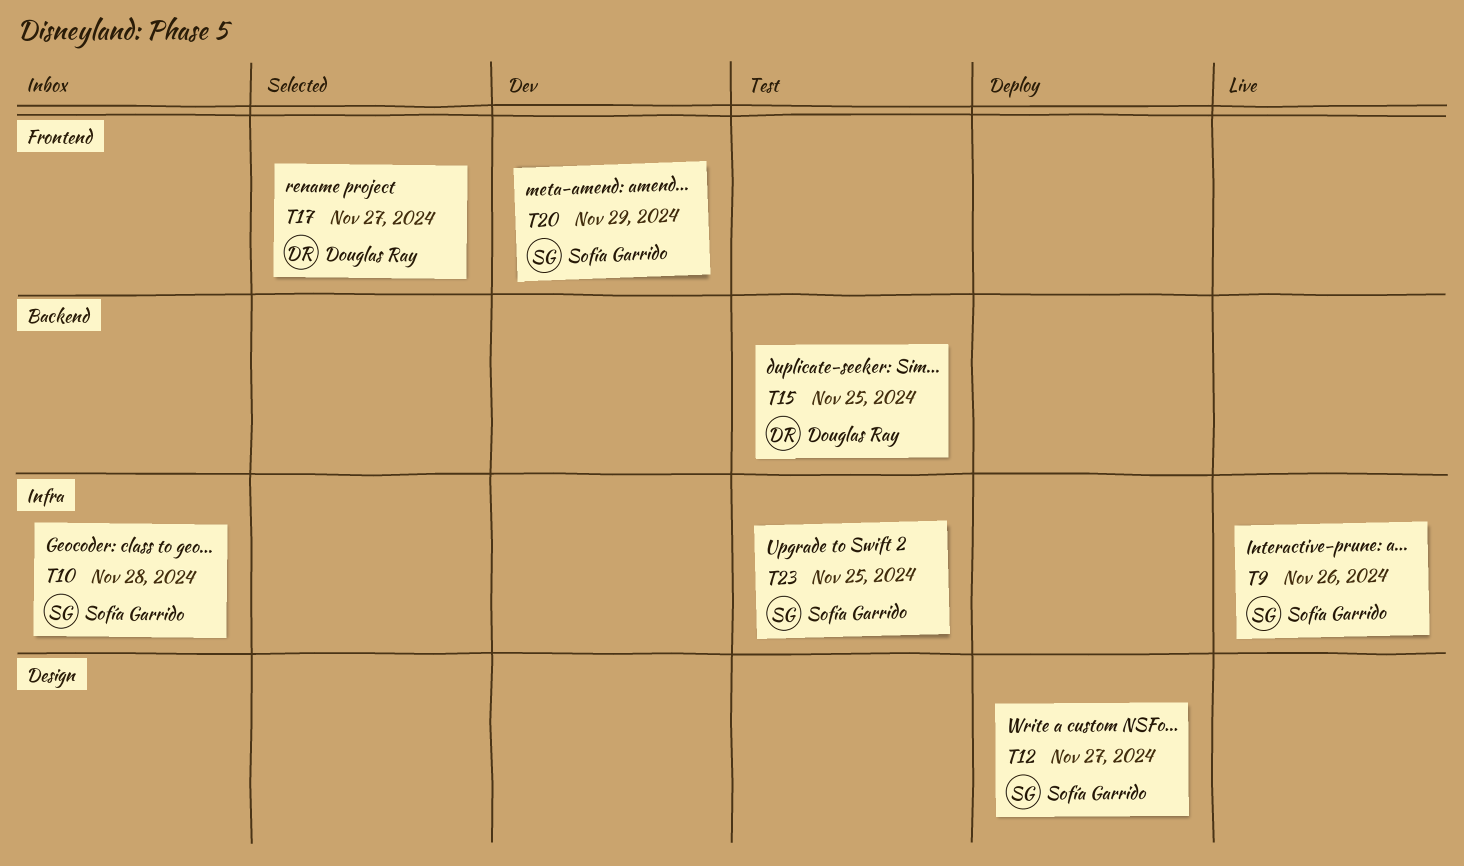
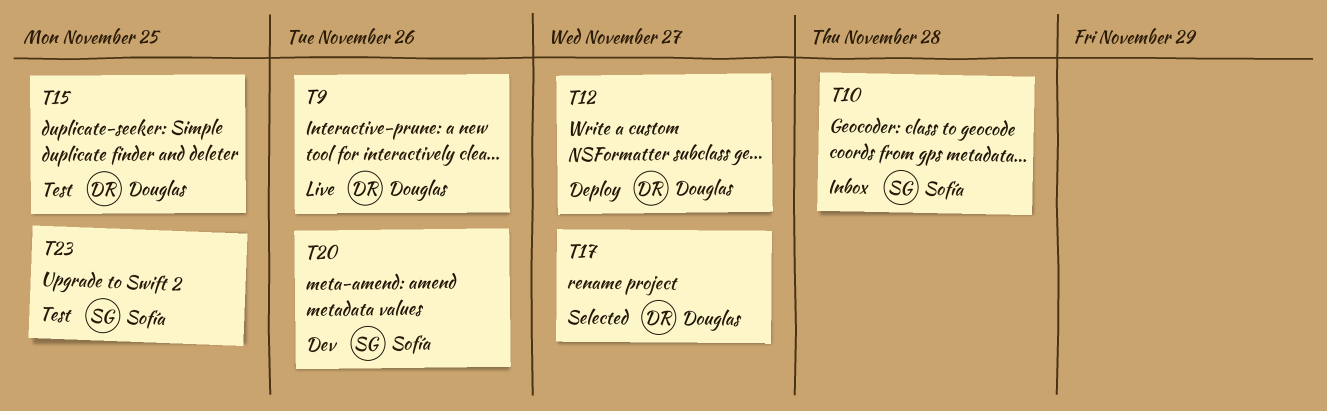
T9, owner: Sofía Garrido -> Douglas Ray
T12, owner: Sofía Garrido -> Douglas Ray
T20, due: Nov 29 -> Nov 26

